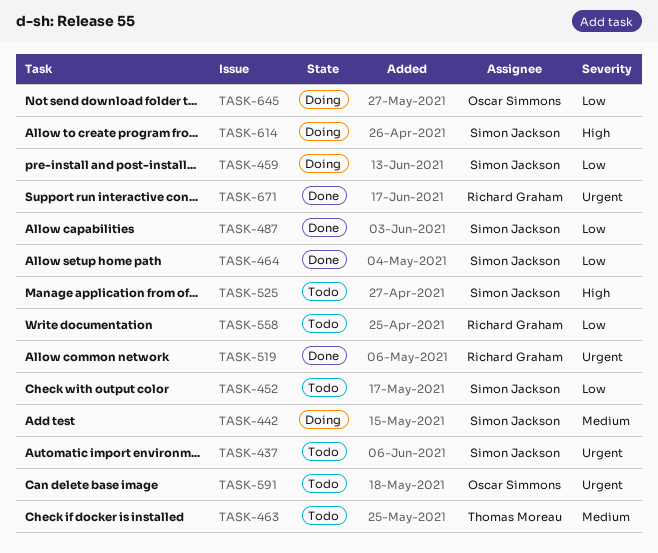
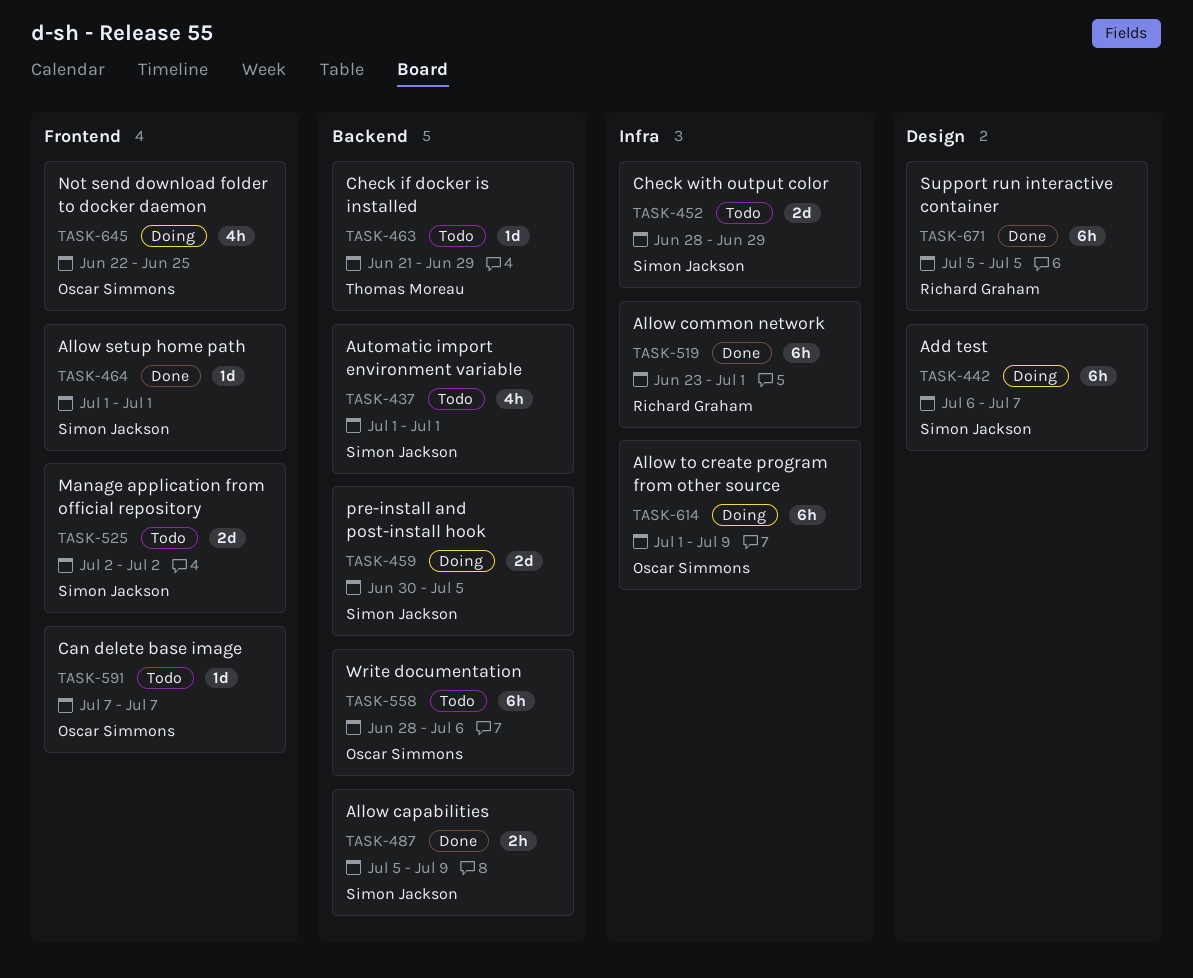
TASK-558, owner: Richard Graham -> Oscar Simmons
TASK-614, owner: Simon Jackson -> Oscar Simmons

